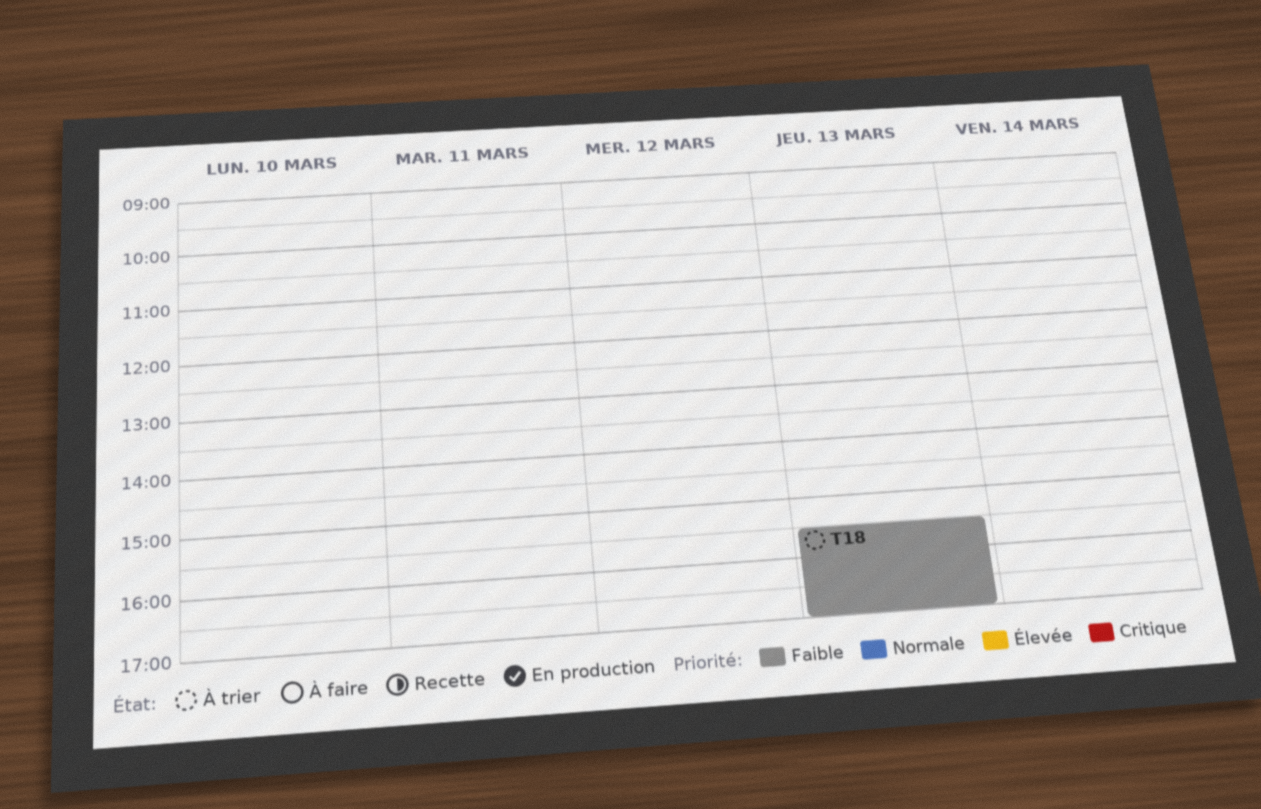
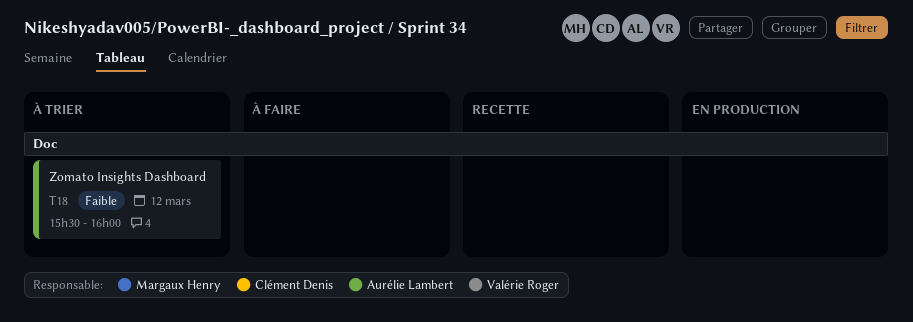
T18, day: Mar 13 -> Mar 12
T18, ends: 17:00 -> 16:00

